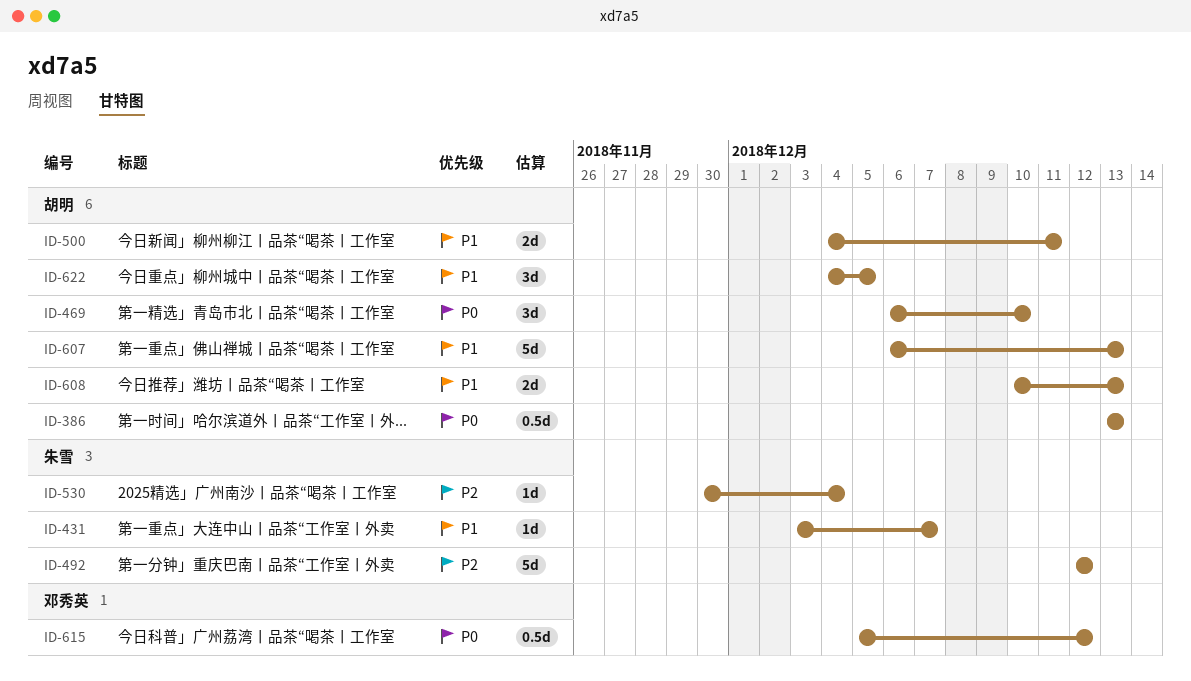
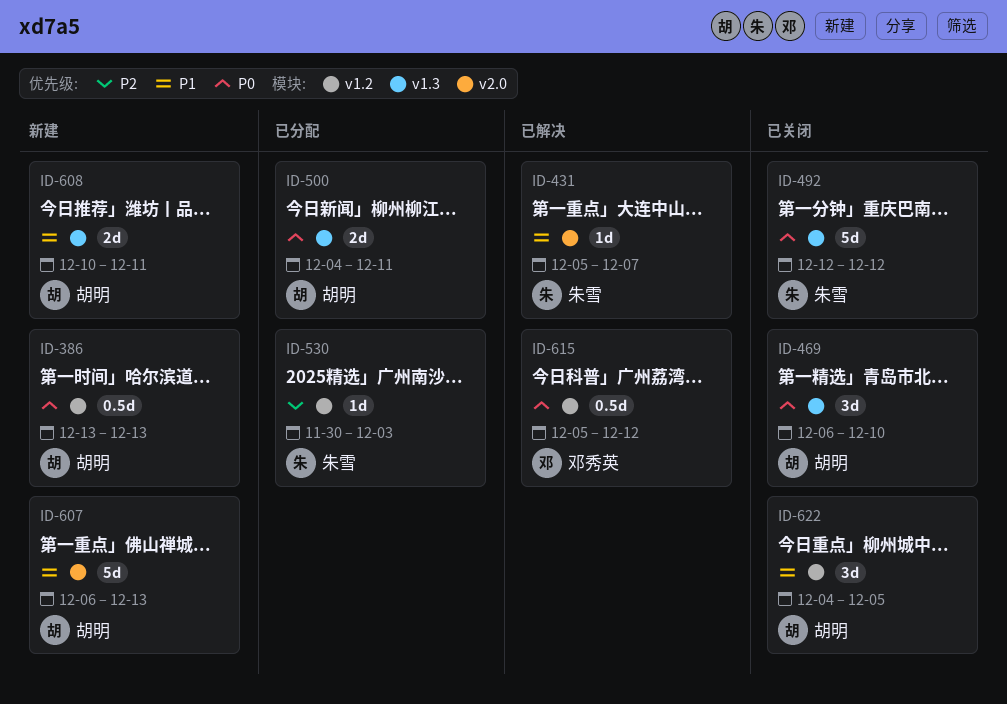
ID-431, start: Dec 3 -> Dec 5
ID-492, priority: P2 -> P0
ID-500, priority: P1 -> P0
ID-530, due: Dec 4 -> Dec 3
ID-608, due: Dec 13 -> Dec 11

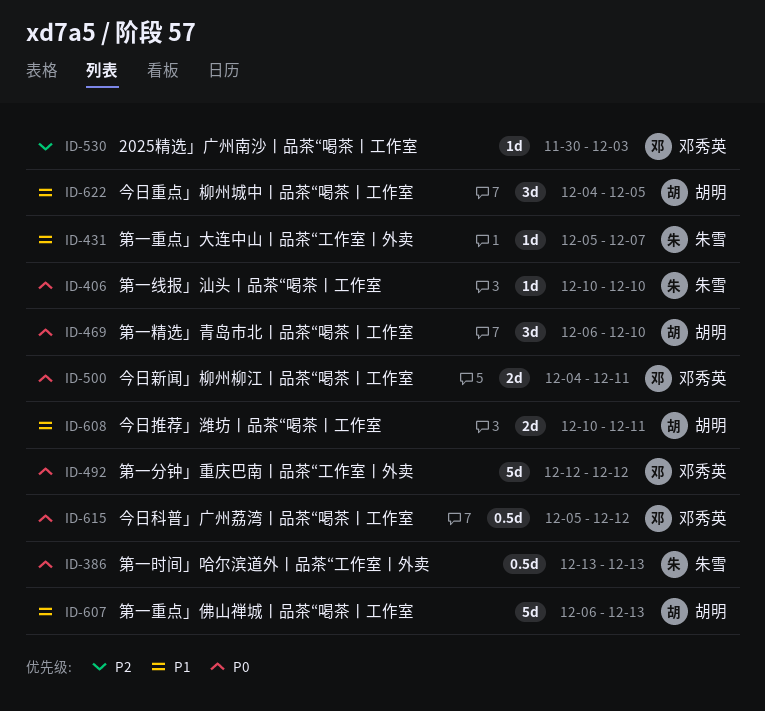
ID-386, owner: 胡明 -> 朱雪
ID-406: none -> present
ID-492, owner: 朱雪 -> 邓秀英
ID-500, owner: 胡明 -> 邓秀英
ID-530, owner: 朱雪 -> 邓秀英

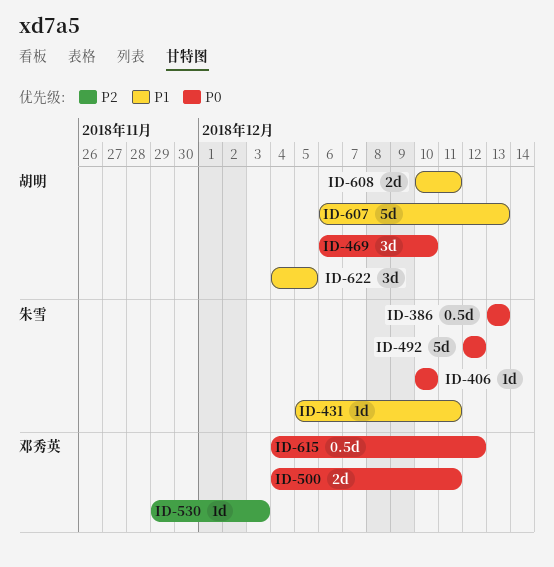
ID-431, due: Dec 7 -> Dec 11
ID-492, owner: 邓秀英 -> 朱雪
ID-530, start: Nov 30 -> Nov 29
ID-615, start: Dec 5 -> Dec 4

